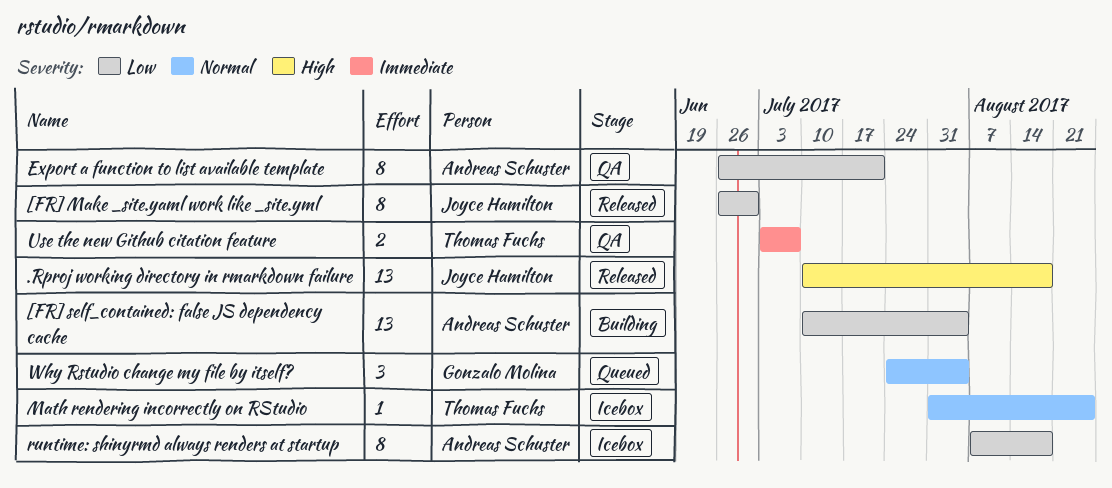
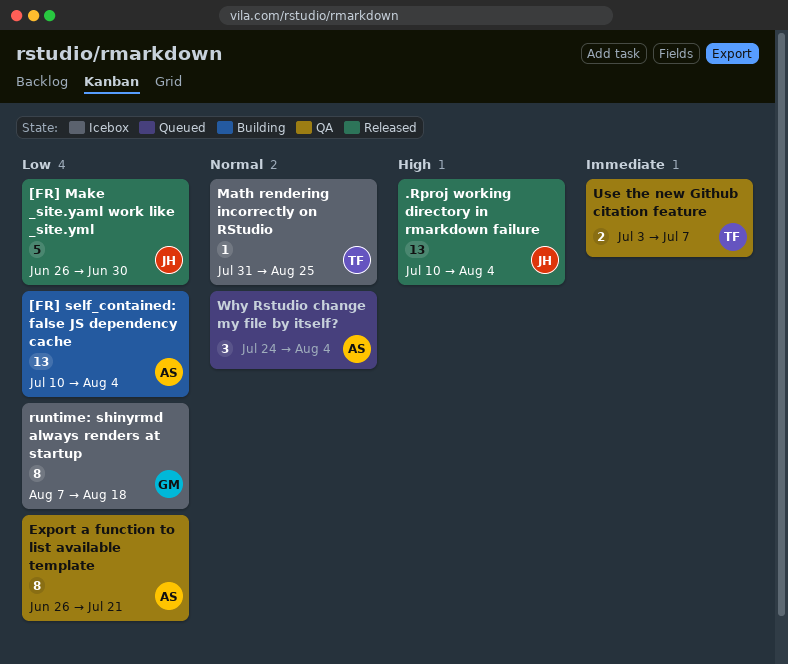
.Rproj working directory in rmarkdown failure, due: Aug 18 -> Aug 4
[FR] Make _site.yaml work like _site.yml, estimate: 8 -> 5
runtime: shinyrmd always renders at startup, owner: Andreas Schuster -> Gonzalo Molina
Why Rstudio change my file by itself?, owner: Gonzalo Molina -> Andreas Schuster

